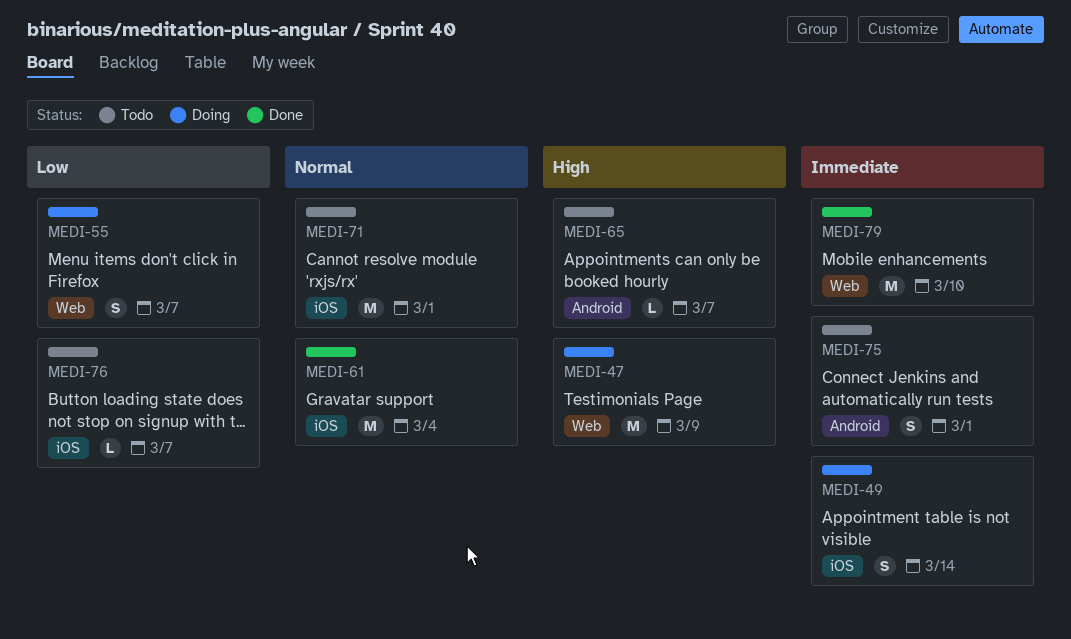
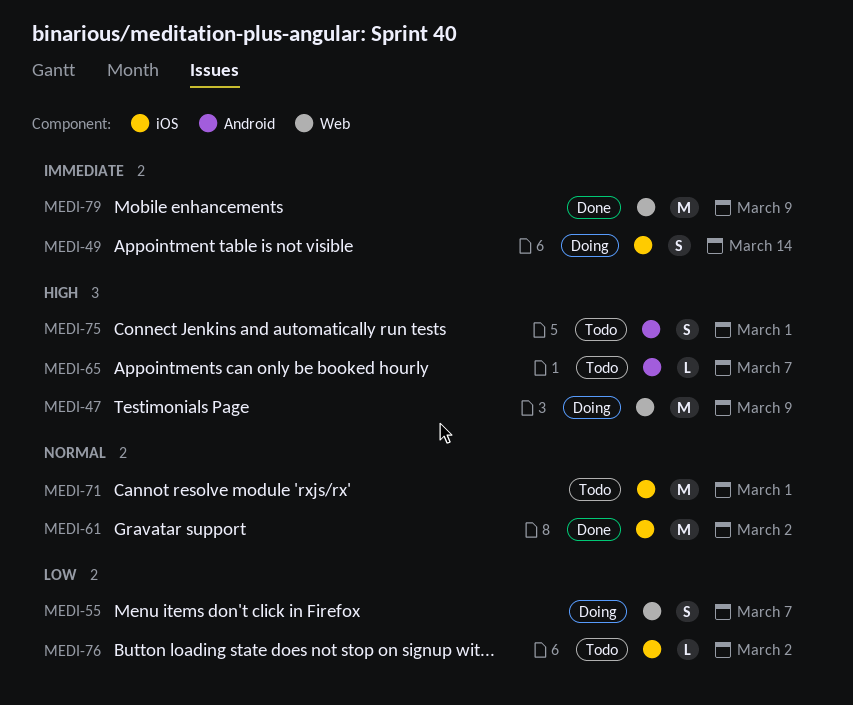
MEDI-61, due: Mar 4 -> Mar 2
MEDI-75, priority: Immediate -> High
MEDI-76, due: Mar 7 -> Mar 2
MEDI-79, due: Mar 10 -> Mar 9

